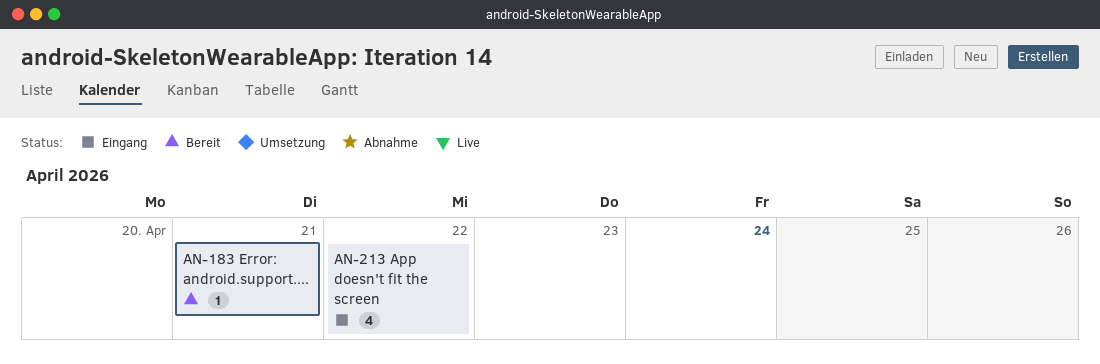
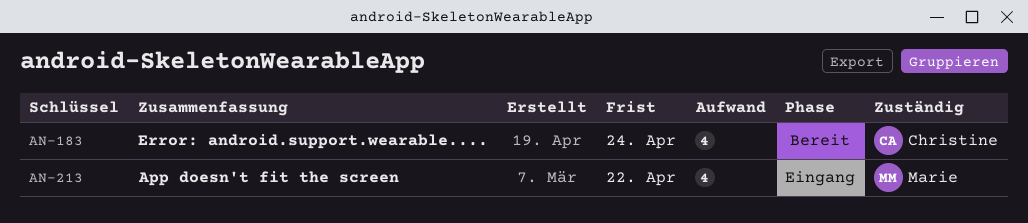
AN-183, estimate: 1 -> 4
AN-183, due: Apr 21 -> Apr 24

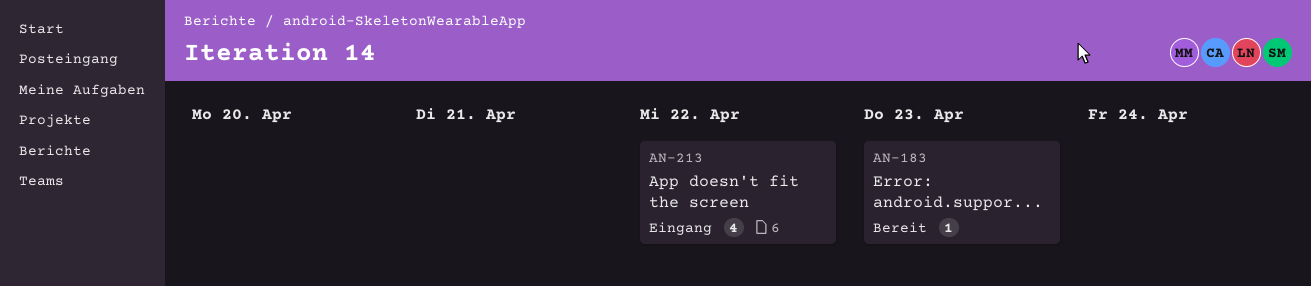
AN-183, estimate: 4 -> 1
AN-183, due: Apr 24 -> Apr 23

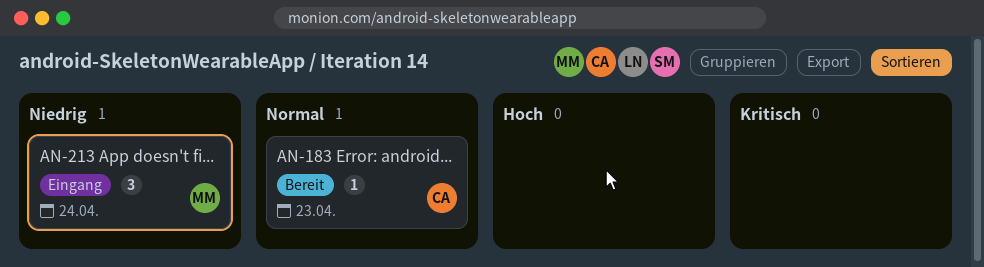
AN-213, estimate: 4 -> 3
AN-213, due: Apr 22 -> Apr 24

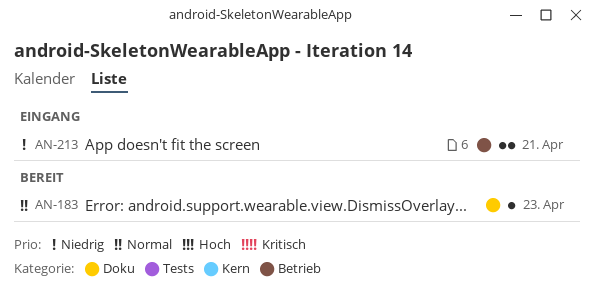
AN-213, estimate: 3 -> 2
AN-213, due: Apr 24 -> Apr 21

